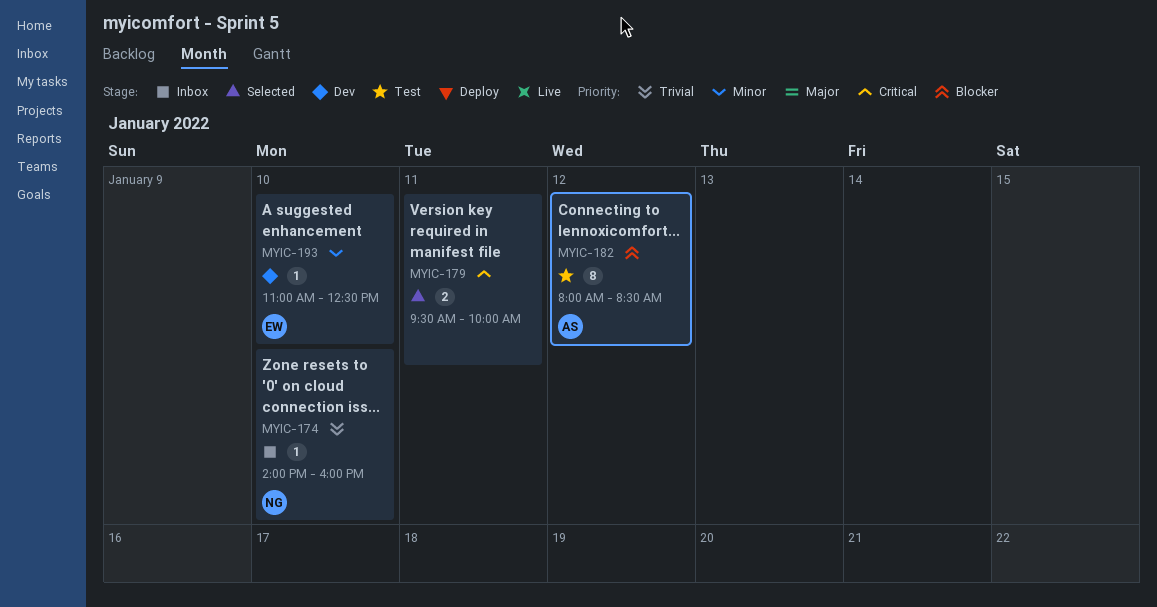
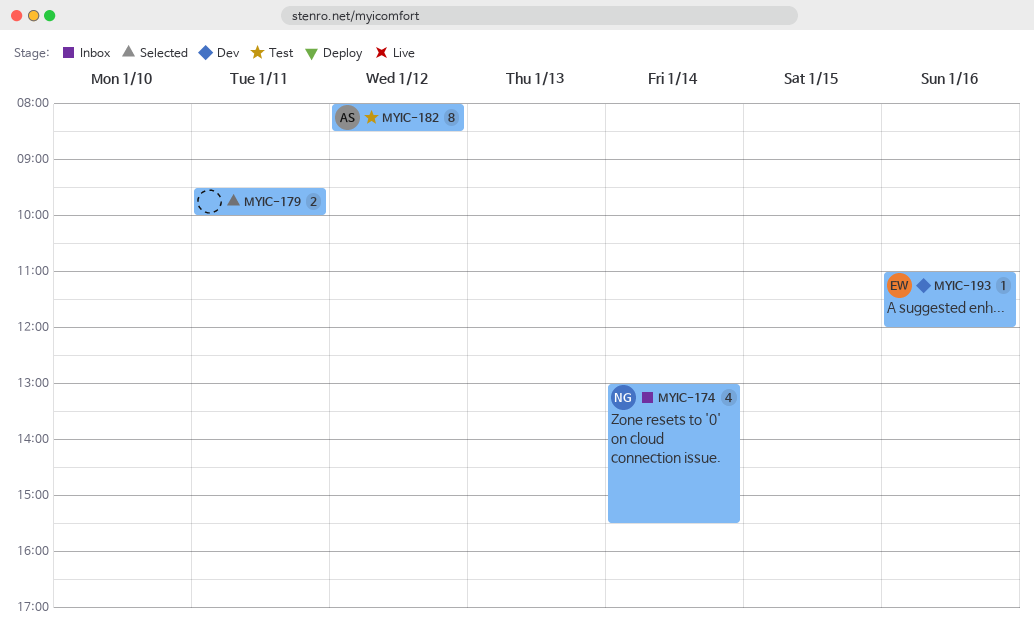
MYIC-174, estimate: 1 -> 4
MYIC-174, day: Jan 10 -> Jan 14
MYIC-174, begins: 14:00 -> 13:00
MYIC-174, ends: 16:00 -> 15:30
MYIC-193, day: Jan 10 -> Jan 16
MYIC-193, ends: 12:30 -> 12:00

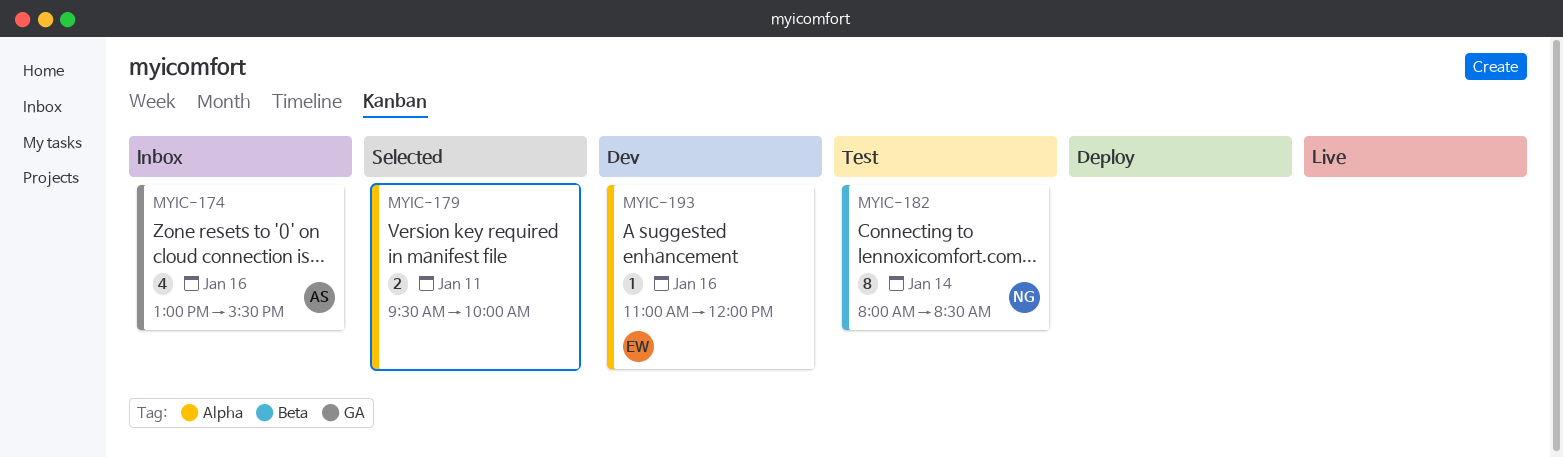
MYIC-174, owner: NG -> AS
MYIC-174, day: Jan 14 -> Jan 16
MYIC-182, owner: AS -> NG
MYIC-182, day: Jan 12 -> Jan 14

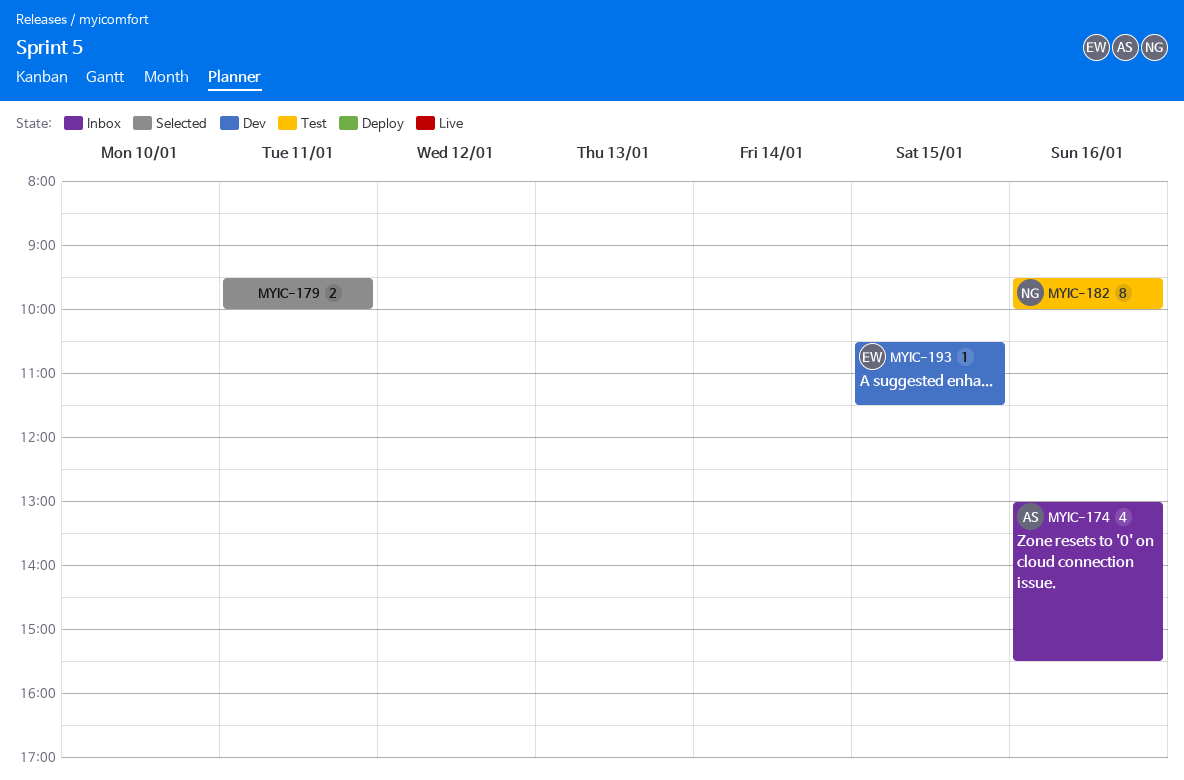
MYIC-182, day: Jan 14 -> Jan 16
MYIC-182, begins: 08:00 -> 09:30
MYIC-182, ends: 08:30 -> 10:00
MYIC-193, day: Jan 16 -> Jan 15
MYIC-193, begins: 11:00 -> 10:30
MYIC-193, ends: 12:00 -> 11:30

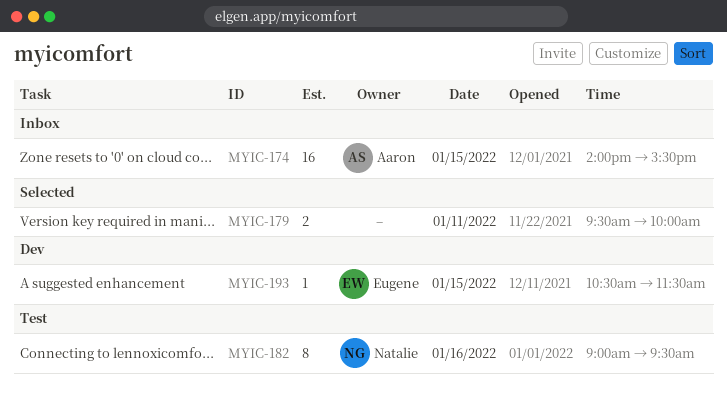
MYIC-174, estimate: 4 -> 16
MYIC-174, day: Jan 16 -> Jan 15
MYIC-174, begins: 13:00 -> 14:00
MYIC-182, begins: 09:30 -> 09:00
MYIC-182, ends: 10:00 -> 09:30

